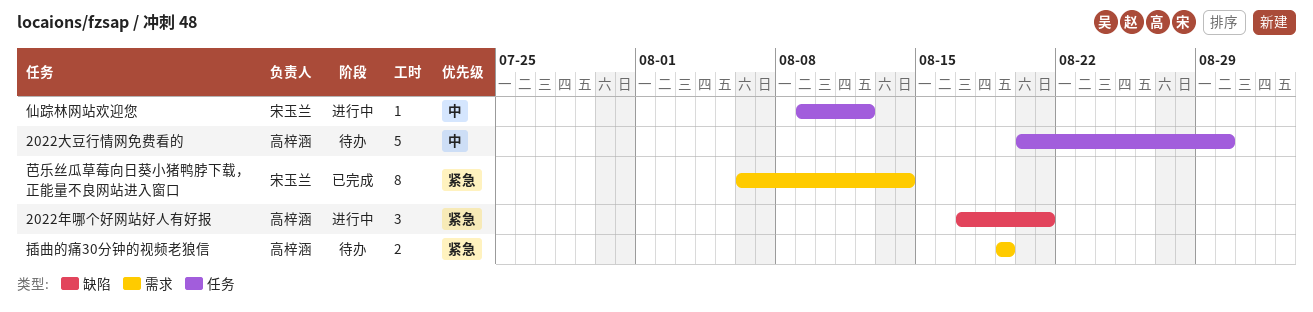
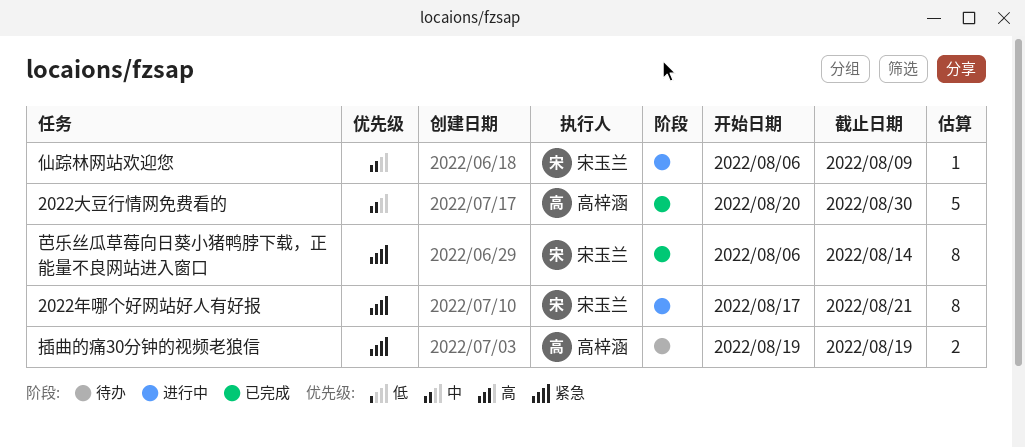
2022大豆行情网免费看的, status: 待办 -> 已完成
2022年哪个好网站好人有好报, owner: 高梓涵 -> 宋玉兰
2022年哪个好网站好人有好报, estimate: 3 -> 8
仙踪林网站欢迎您, start: Aug 9 -> Aug 6
仙踪林网站欢迎您, due: Aug 12 -> Aug 9

